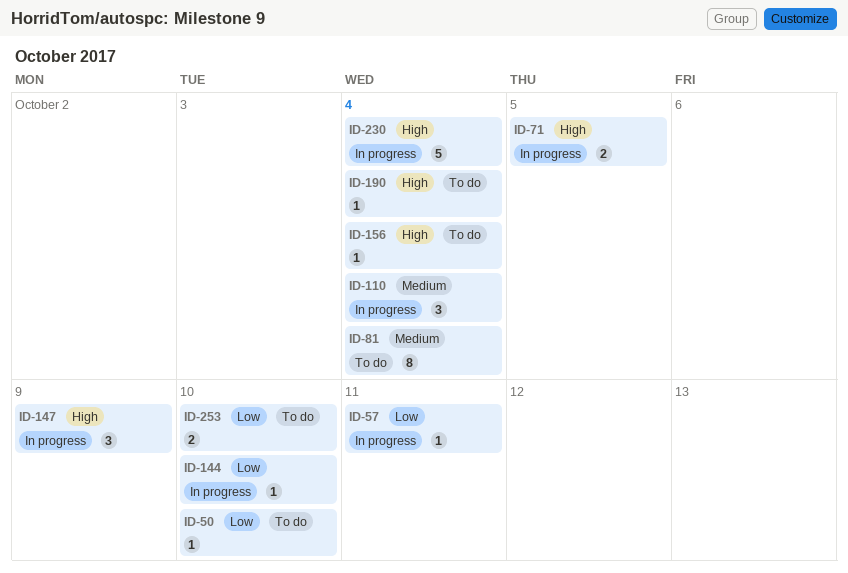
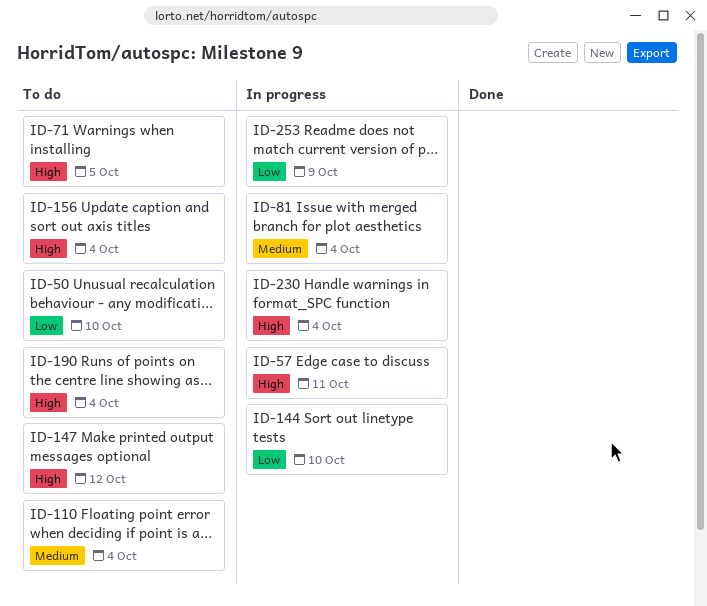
ID-57, priority: Low -> High
ID-71, status: In progress -> To do
ID-81, status: To do -> In progress
ID-110, status: In progress -> To do
ID-147, status: In progress -> To do
ID-147, due: Oct 9 -> Oct 12
ID-253, status: To do -> In progress
ID-253, due: Oct 10 -> Oct 9

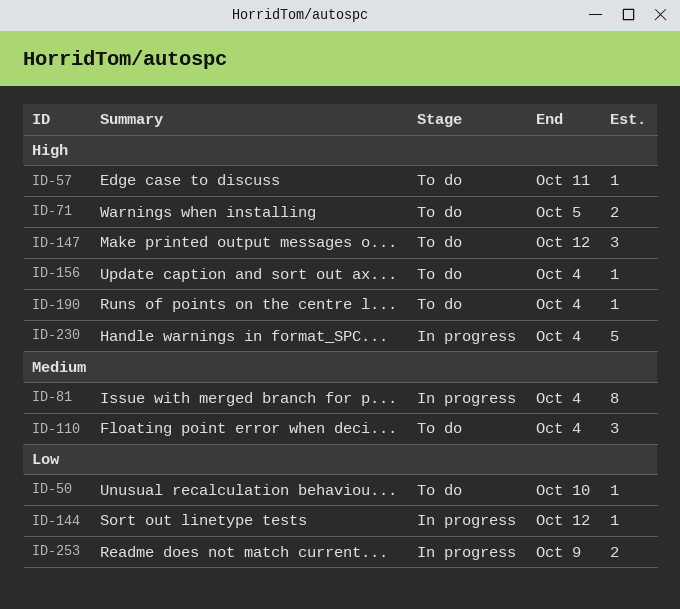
ID-57, status: In progress -> To do
ID-144, due: Oct 10 -> Oct 12

